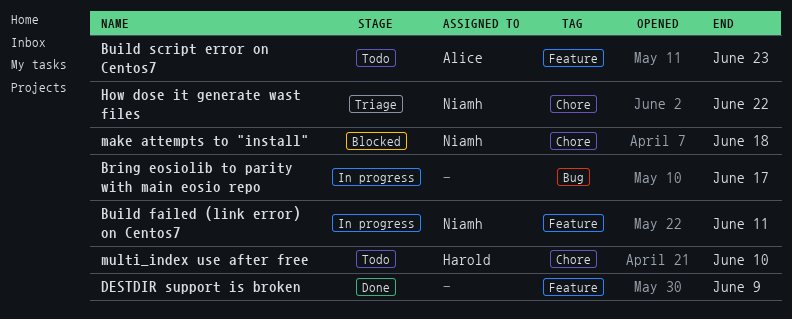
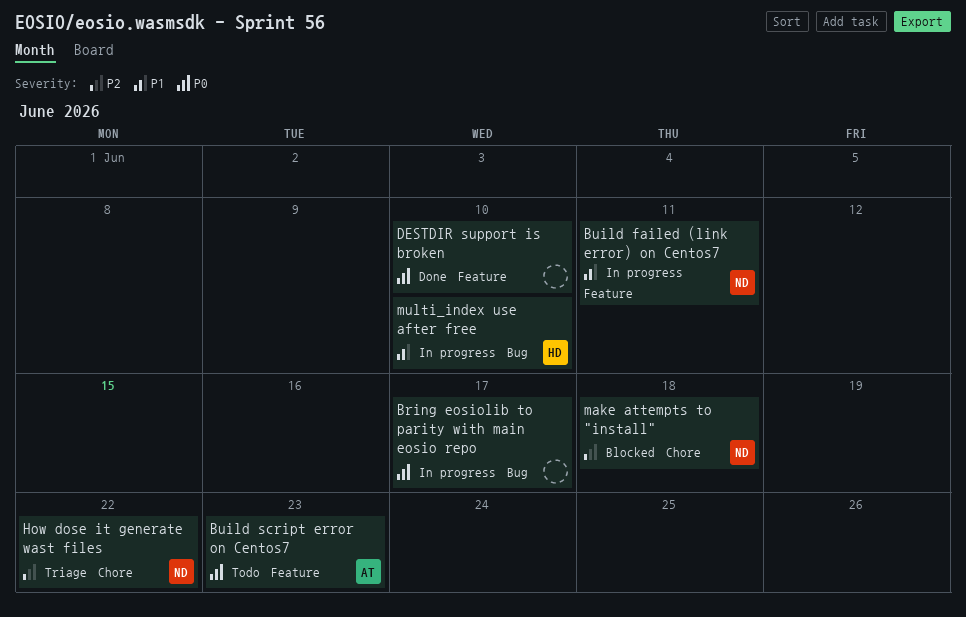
DESTDIR support is broken, due: Jun 9 -> Jun 10
multi_index use after free, status: Todo -> In progress
multi_index use after free, label: Chore -> Bug

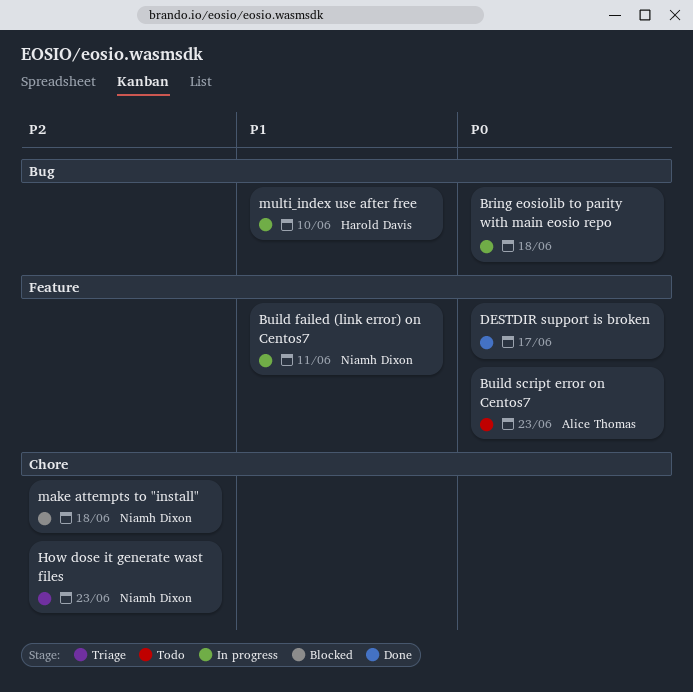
Bring eosiolib to parity with main eosio repo, due: Jun 17 -> Jun 18
DESTDIR support is broken, due: Jun 10 -> Jun 17
How dose it generate wast files, due: Jun 22 -> Jun 23

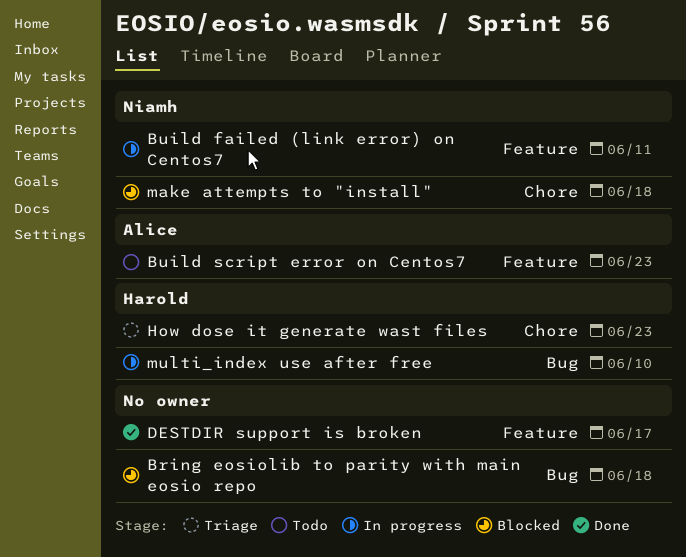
Bring eosiolib to parity with main eosio repo, status: In progress -> Blocked
How dose it generate wast files, owner: Niamh Dixon -> Harold Davis

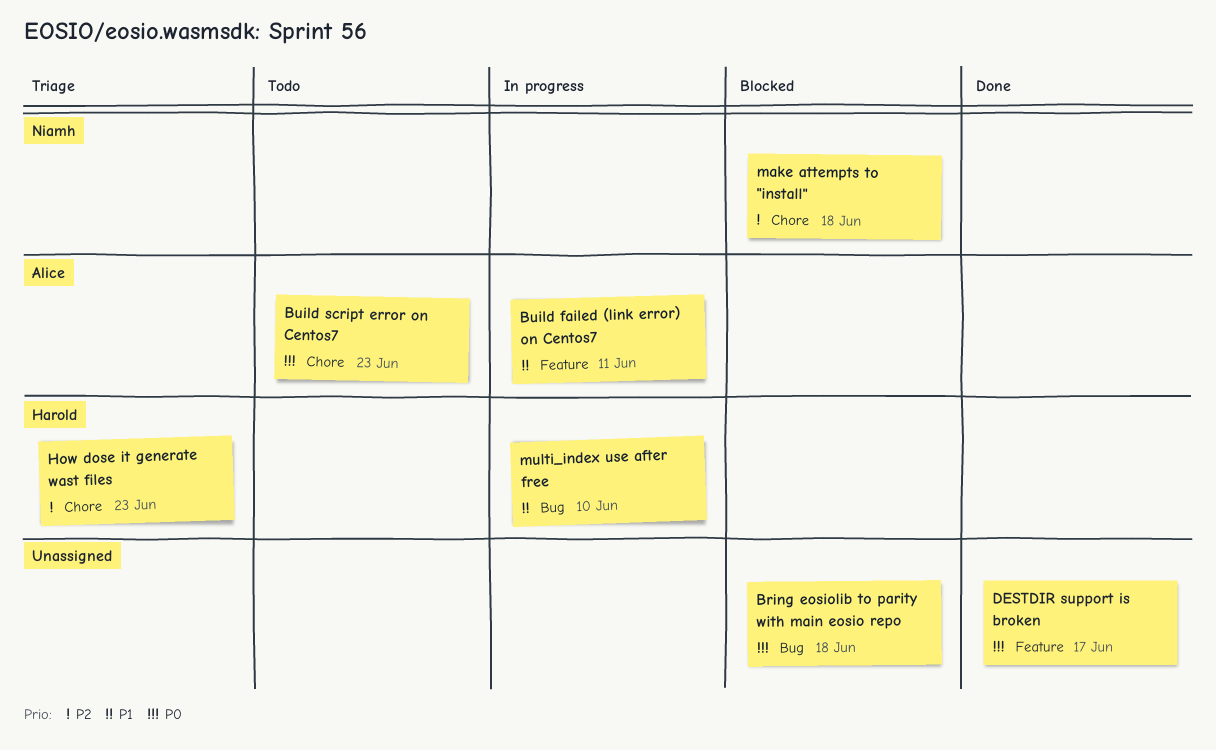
Build failed (link error) on Centos7, owner: Niamh -> Alice
Build script error on Centos7, label: Feature -> Chore

